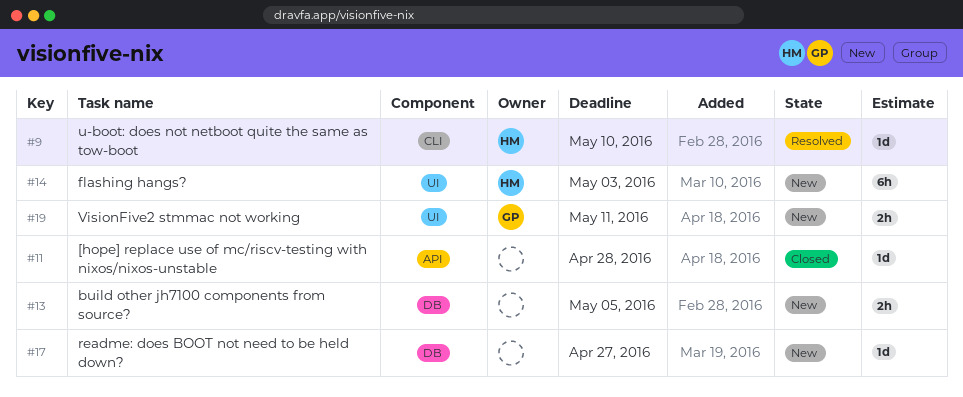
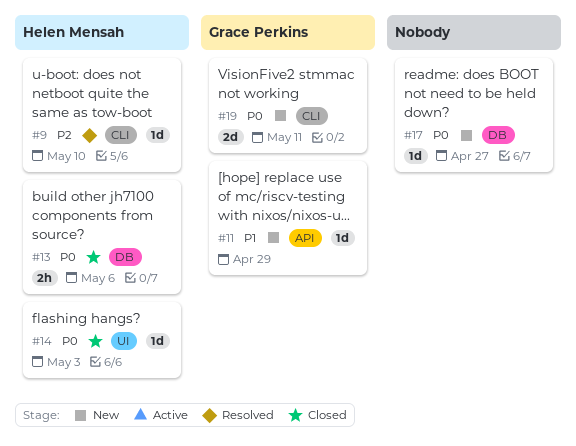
#11, status: Closed -> New
#11, owner: none -> Grace Perkins
#11, due: Apr 28 -> Apr 29
#13, status: New -> Closed
#13, owner: none -> Helen Mensah
#13, due: May 5 -> May 6
#14, status: New -> Closed
#14, estimate: 6h -> 1d
#19, label: UI -> CLI
#19, estimate: 2h -> 2d

